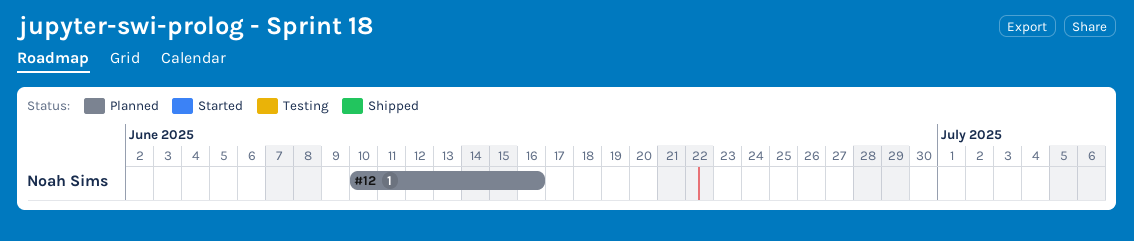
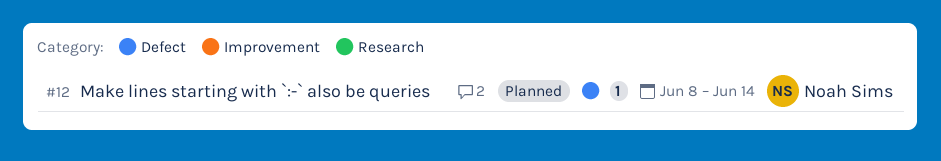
#12, start: Jun 10 -> Jun 8
#12, due: Jun 16 -> Jun 14

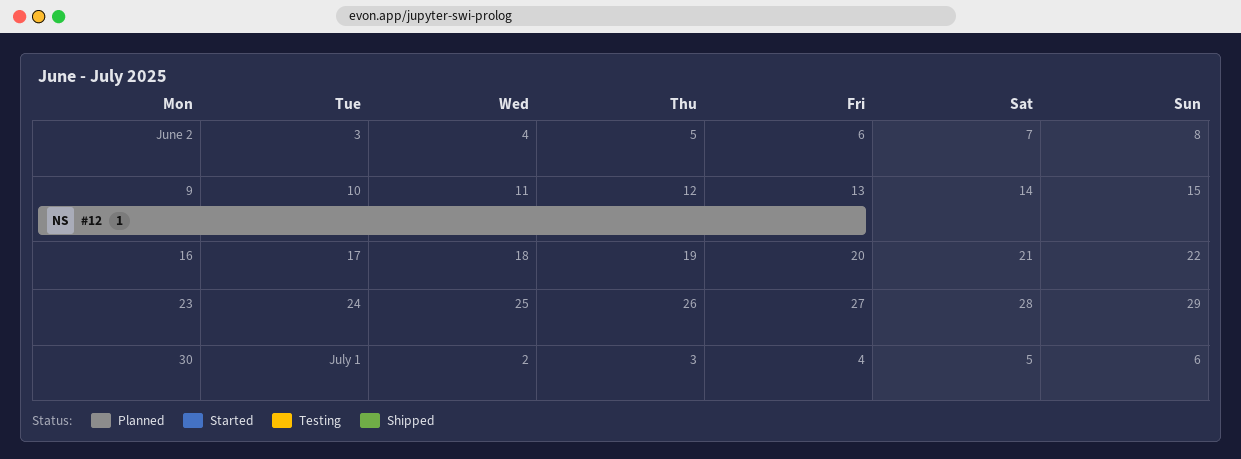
#12, start: Jun 8 -> Jun 9
#12, due: Jun 14 -> Jun 13

